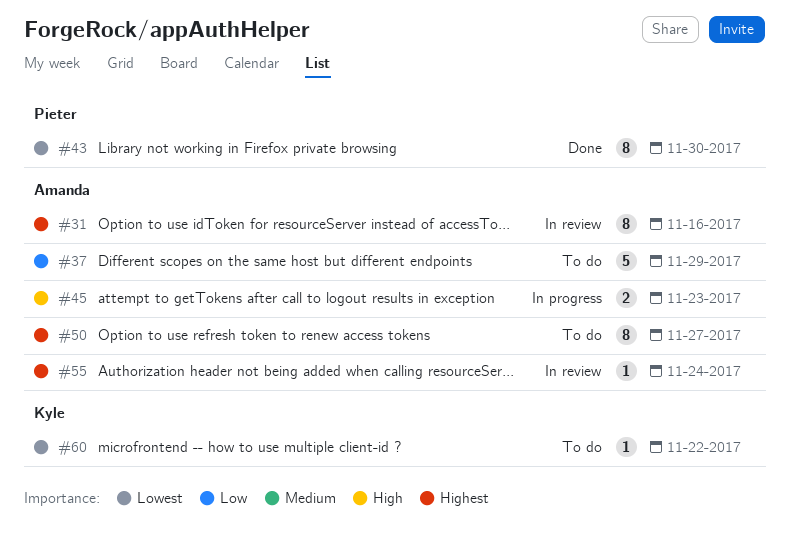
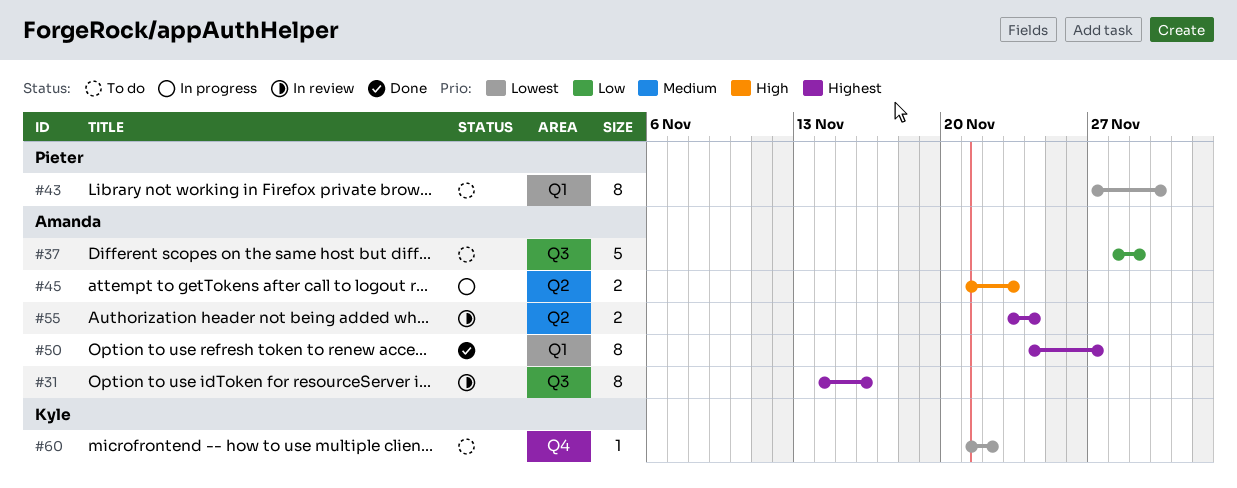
#43, status: Done -> To do
#50, status: To do -> Done
#55, estimate: 1 -> 2

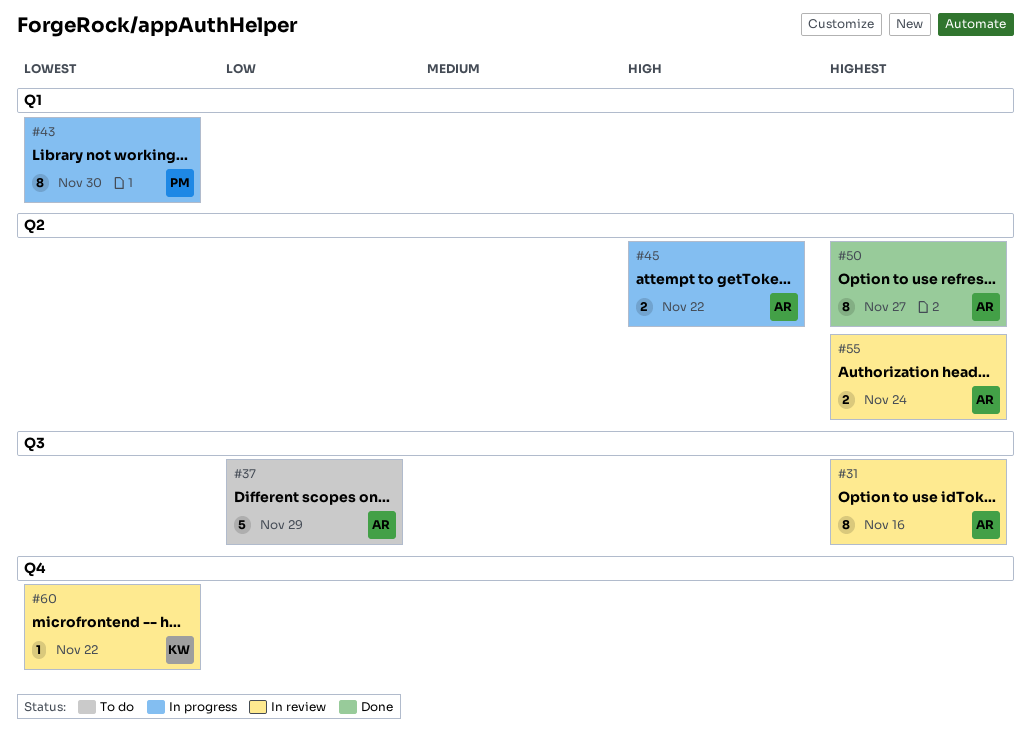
#43, status: To do -> In progress
#45, due: Nov 23 -> Nov 22
#50, label: Q1 -> Q2
#60, status: To do -> In review

